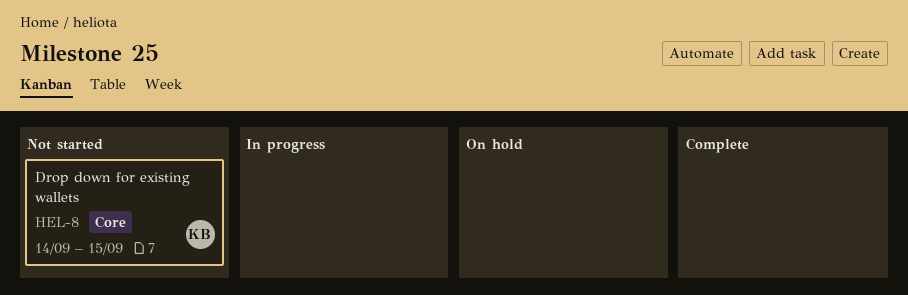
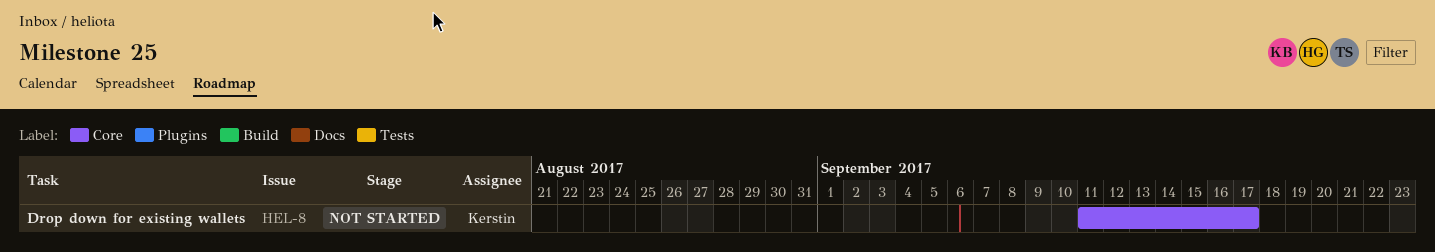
HEL-8, start: Sep 14 -> Sep 11
HEL-8, due: Sep 15 -> Sep 17

